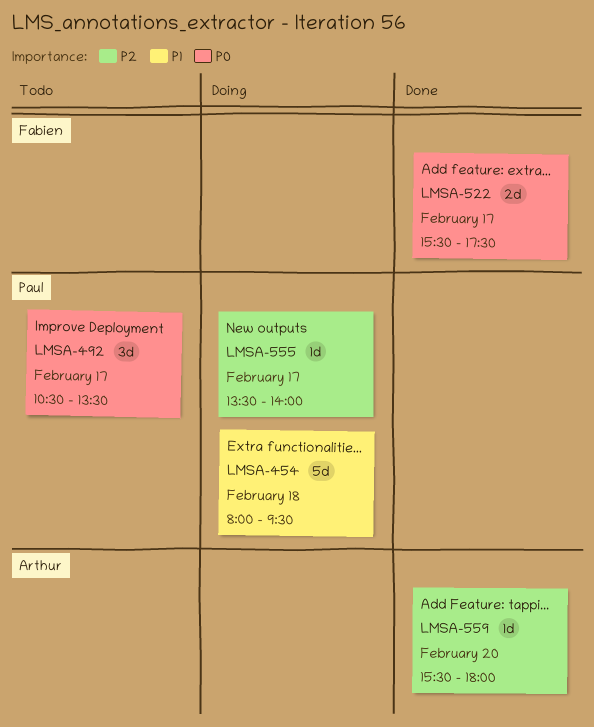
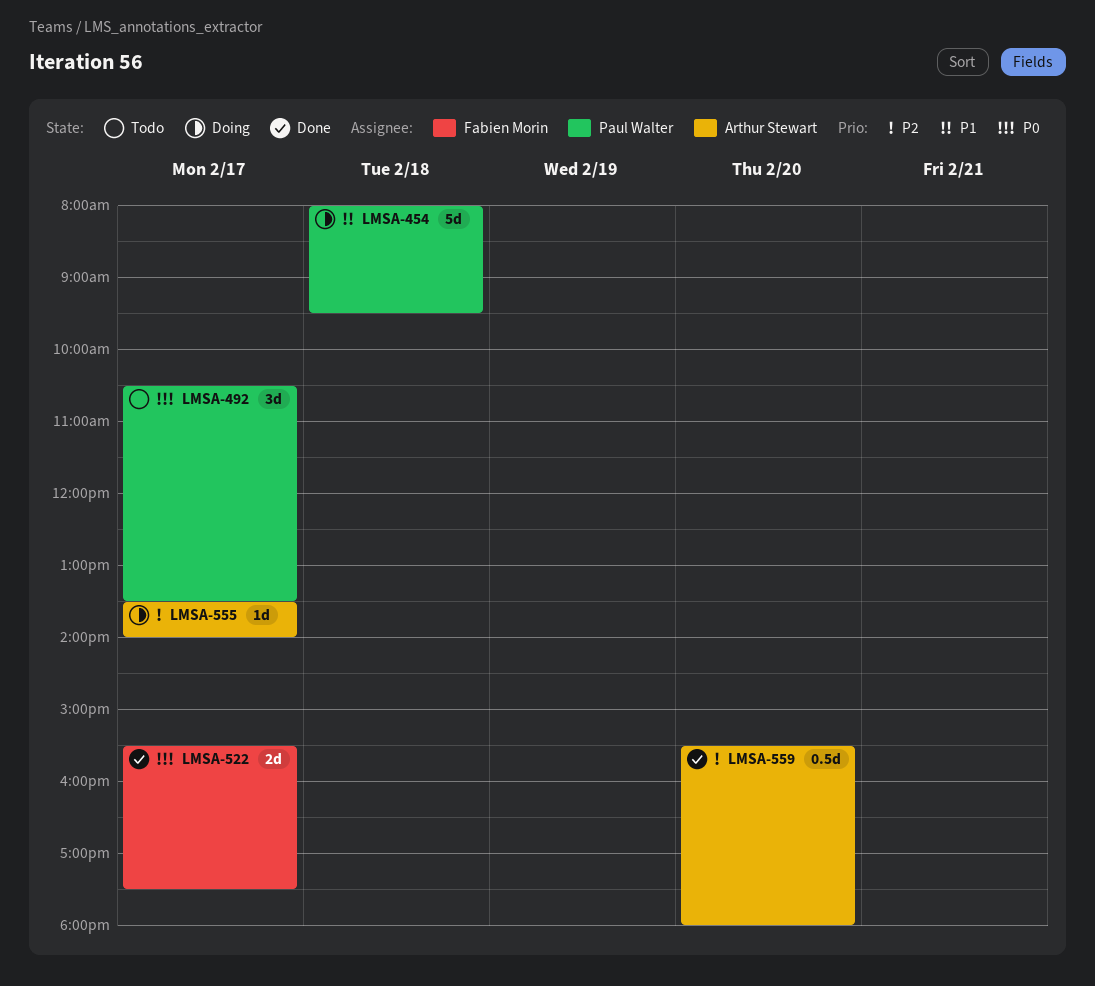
LMSA-555, owner: Paul Walter -> Arthur Stewart
LMSA-559, estimate: 1d -> 0.5d

